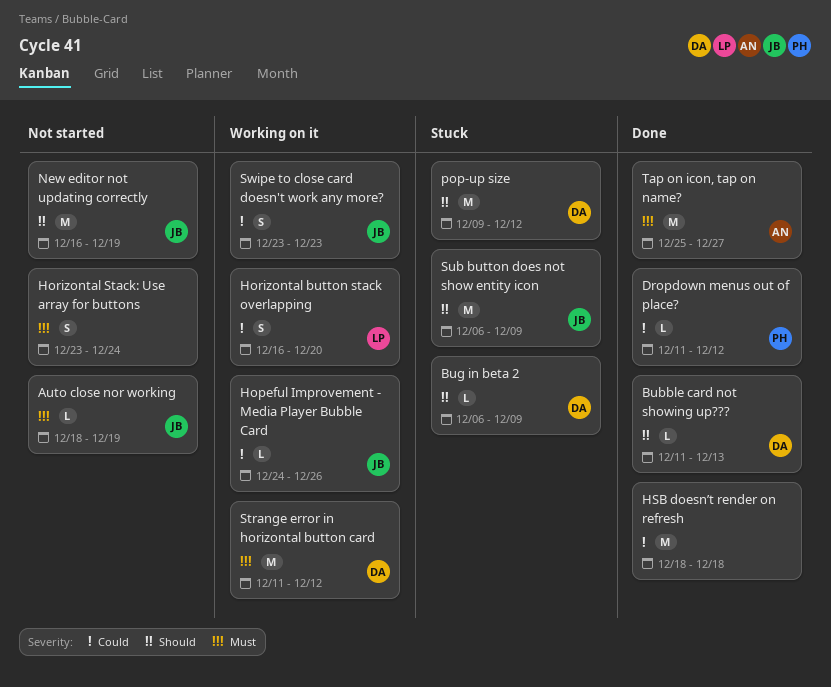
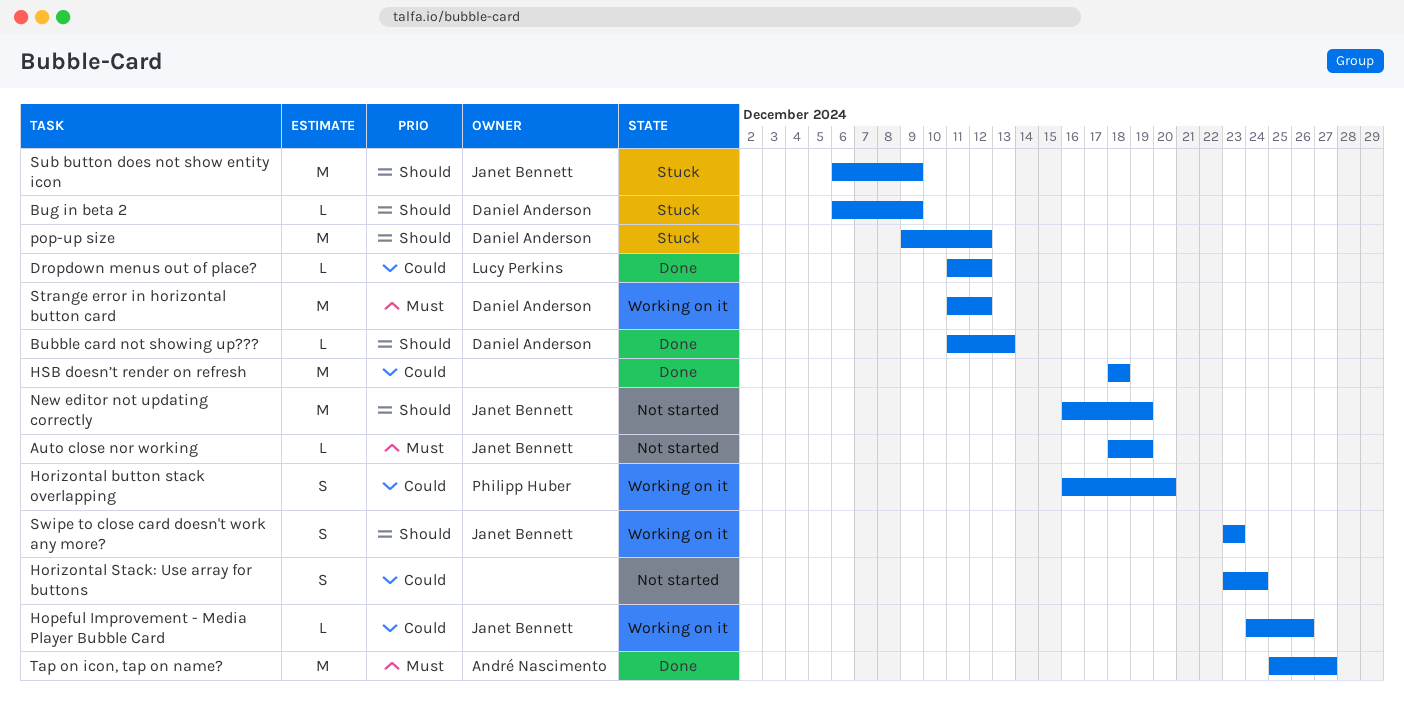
Dropdown menus out of place?, owner: Philipp Huber -> Lucy Perkins
Horizontal button stack overlapping, owner: Lucy Perkins -> Philipp Huber
Horizontal Stack: Use array for buttons, priority: Must -> Could
Swipe to close card doesn't work any more?, priority: Could -> Should

